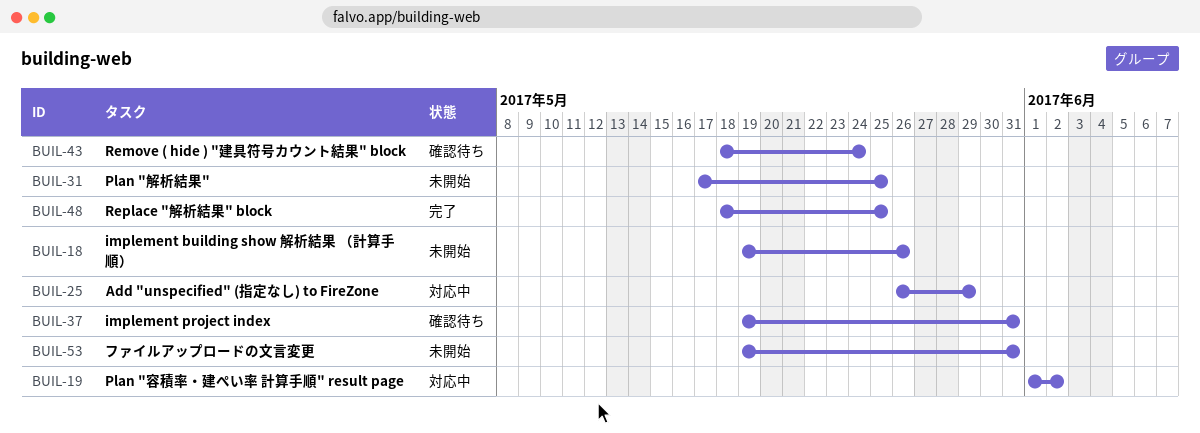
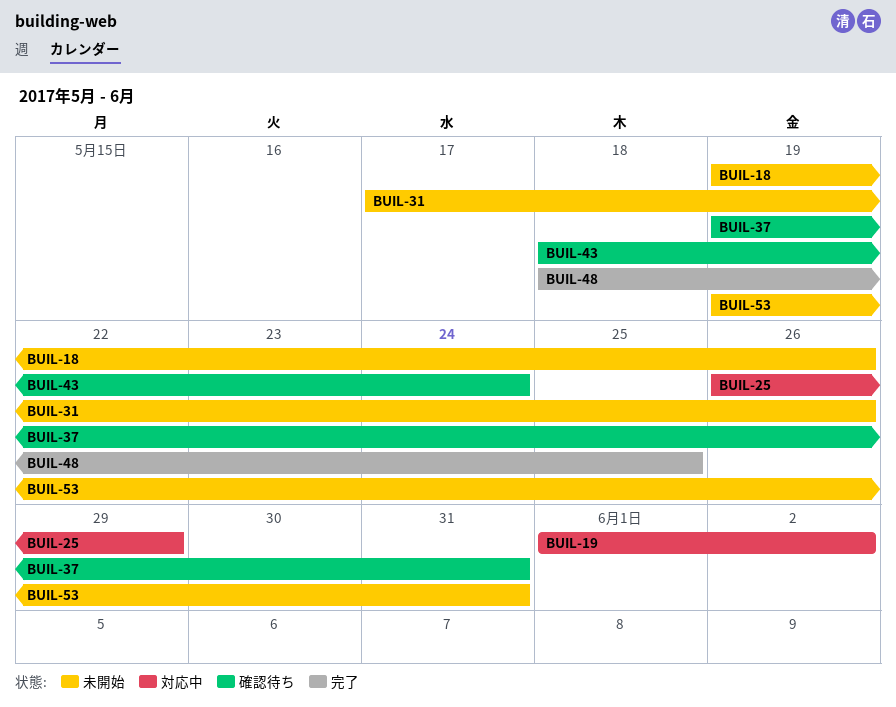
BUIL-31, due: May 25 -> May 26

